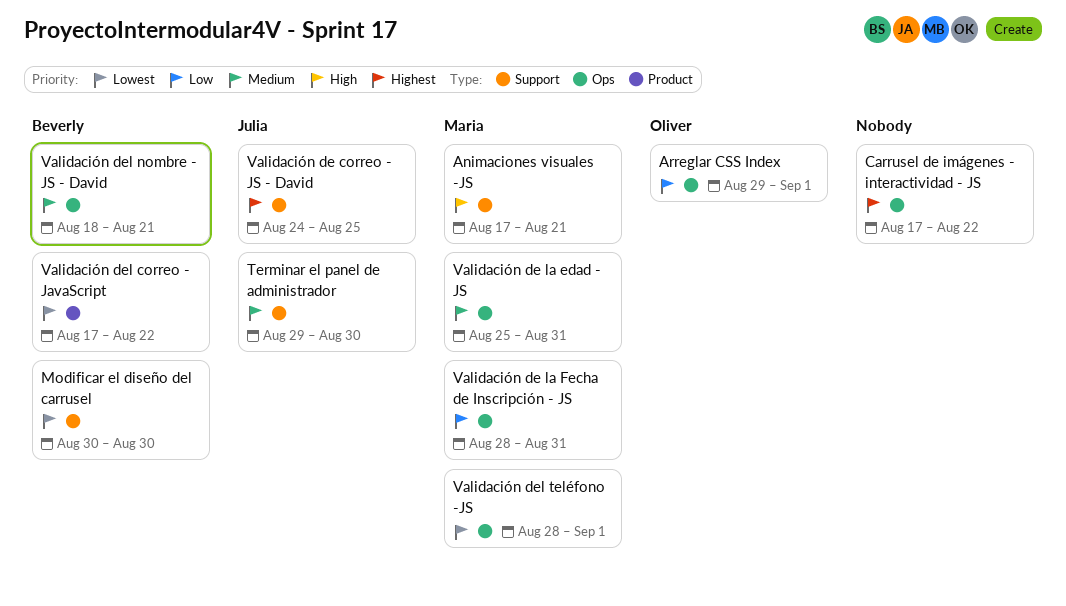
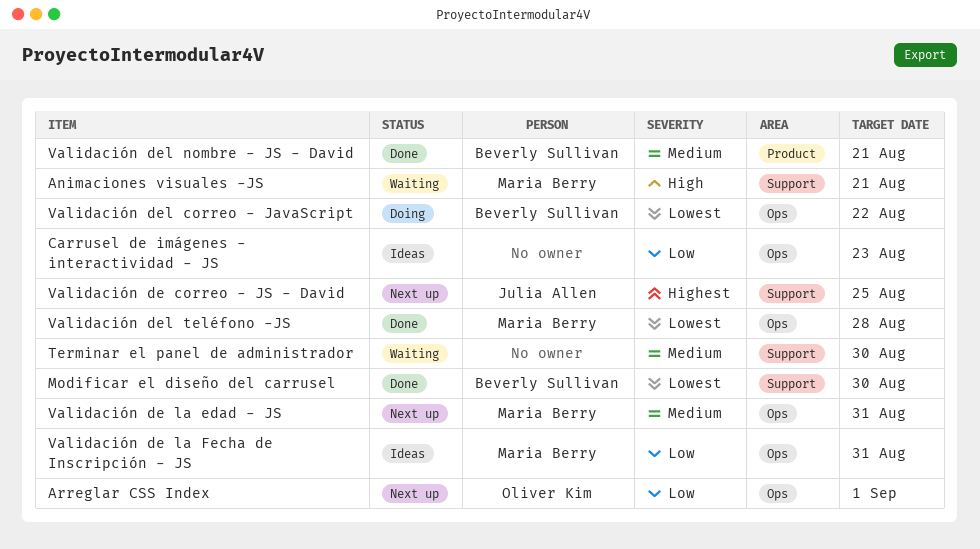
Carrusel de imágenes - interactividad - JS, priority: Highest -> Low
Carrusel de imágenes - interactividad - JS, due: Aug 22 -> Aug 23
Terminar el panel de administrador, owner: Julia Allen -> none
Validación del correo - JavaScript, label: Product -> Ops
Validación del nombre - JS - David, label: Ops -> Product
Validación del teléfono -JS, due: Sep 1 -> Aug 28

